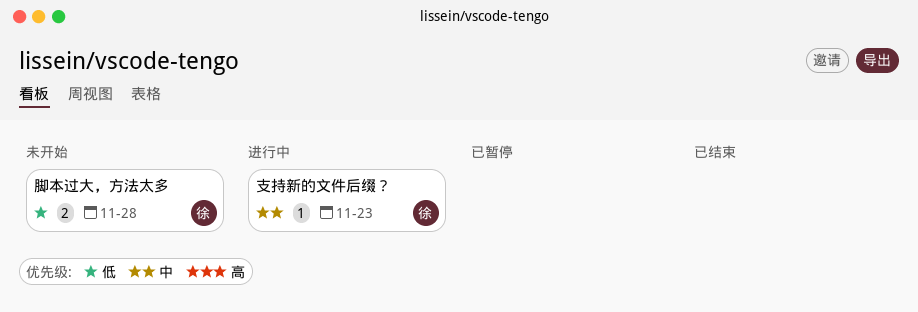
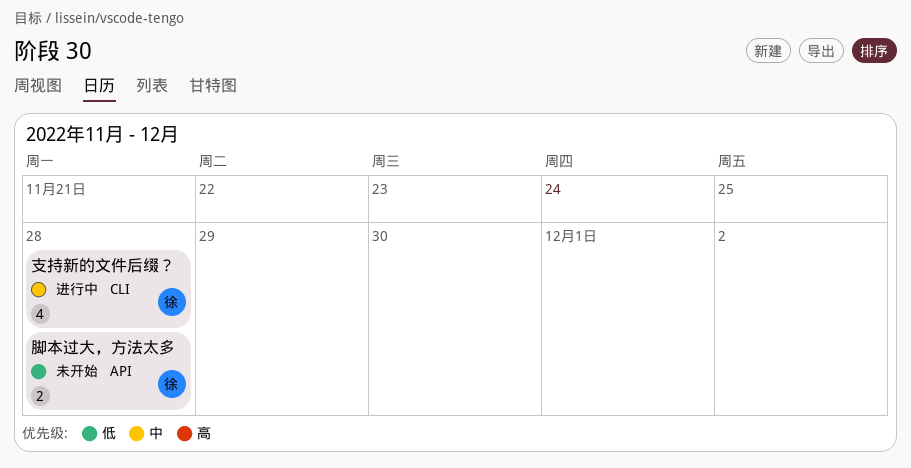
支持新的文件后缀？, estimate: 1 -> 4
支持新的文件后缀？, due: Nov 23 -> Nov 28

